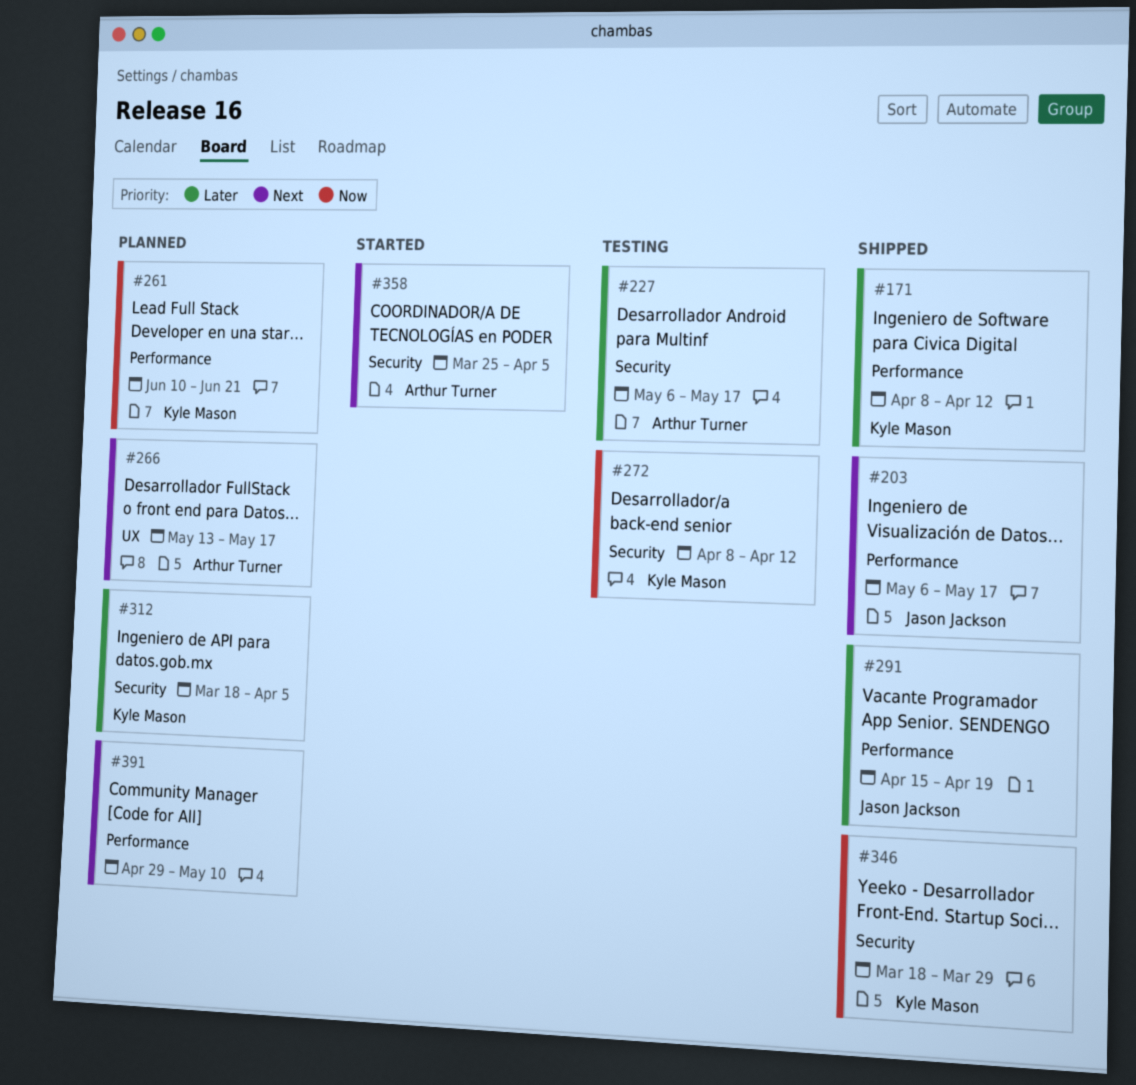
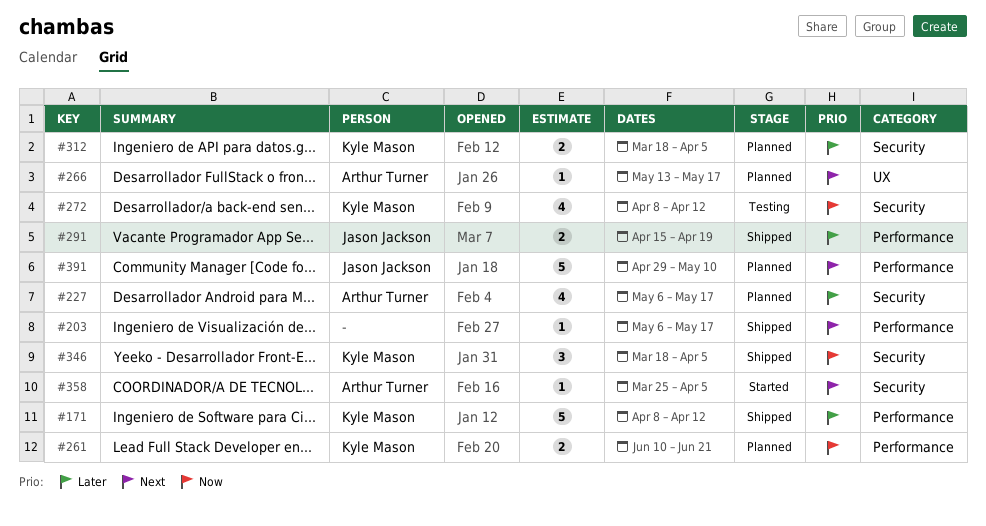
#203, owner: Jason Jackson -> none
#227, status: Testing -> Planned
#346, due: Mar 29 -> Apr 5
#391, owner: none -> Jason Jackson

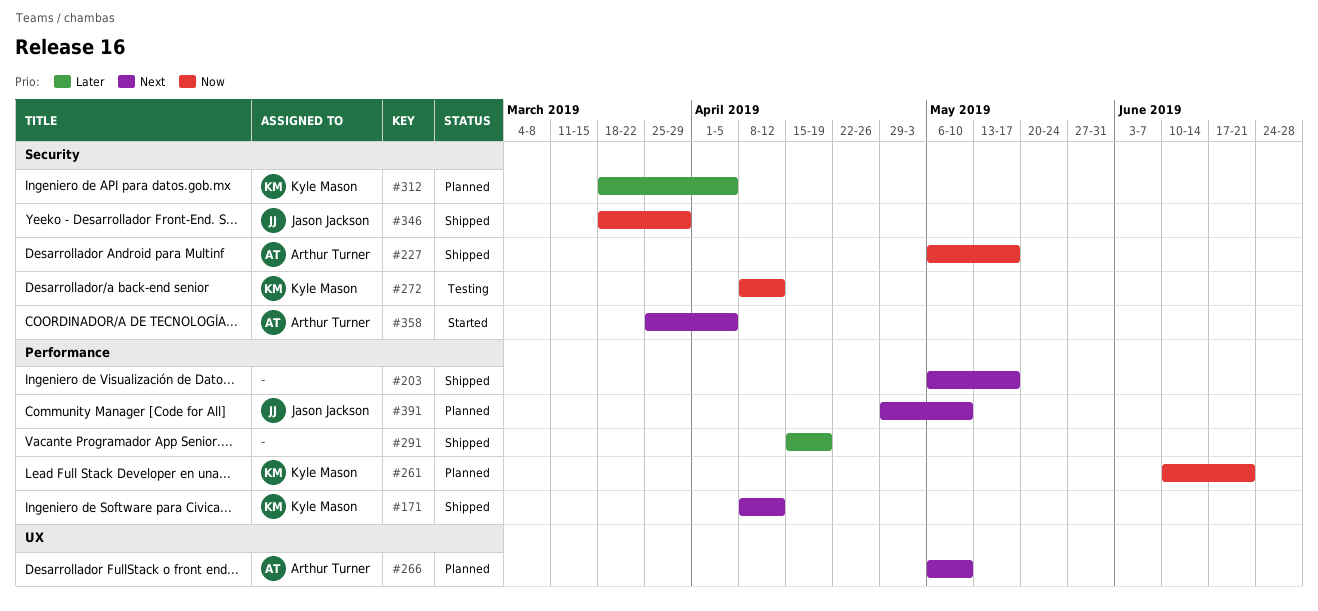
#171, priority: Later -> Next
#227, status: Planned -> Shipped
#227, priority: Later -> Now
#266, start: May 13 -> May 6
#266, due: May 17 -> May 10
#291, owner: Jason Jackson -> none
#346, owner: Kyle Mason -> Jason Jackson
#346, due: Apr 5 -> Mar 29

